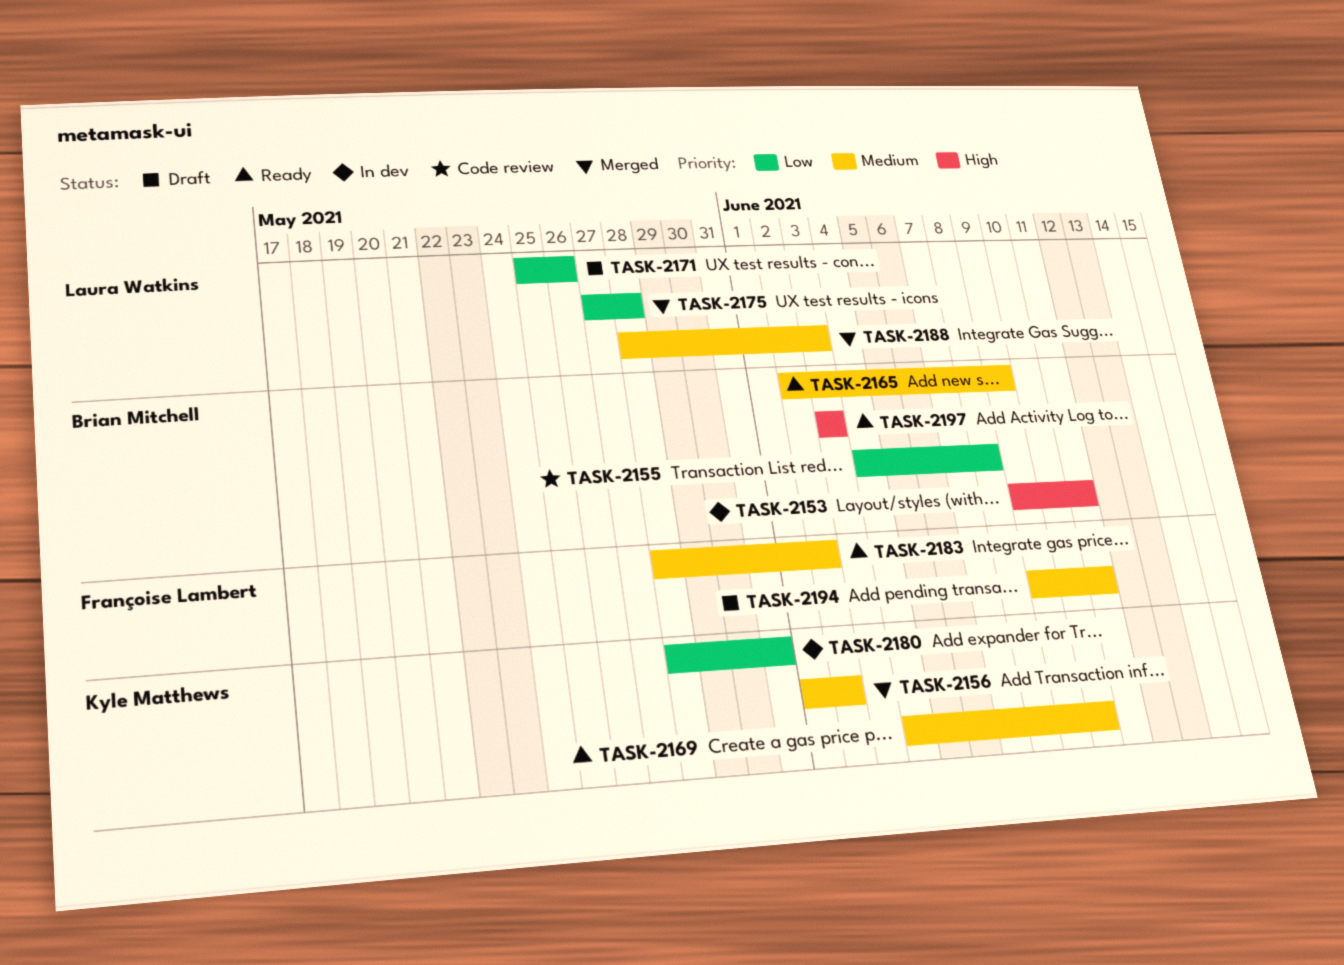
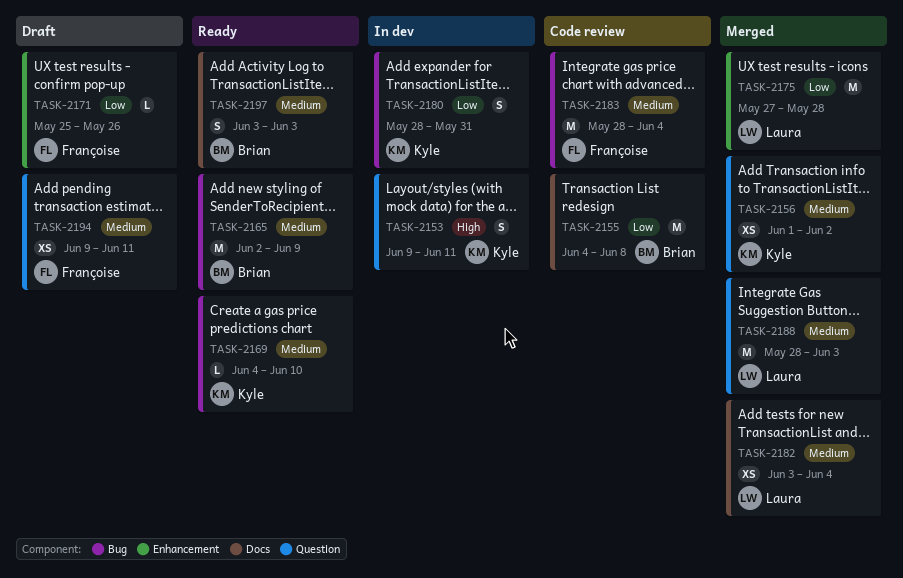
TASK-2153, owner: Brian Mitchell -> Kyle Matthews
TASK-2171, owner: Laura Watkins -> Françoise Lambert
TASK-2182: none -> present
TASK-2183, status: Ready -> Code review
TASK-2183, due: Jun 2 -> Jun 4
TASK-2197, priority: High -> Medium

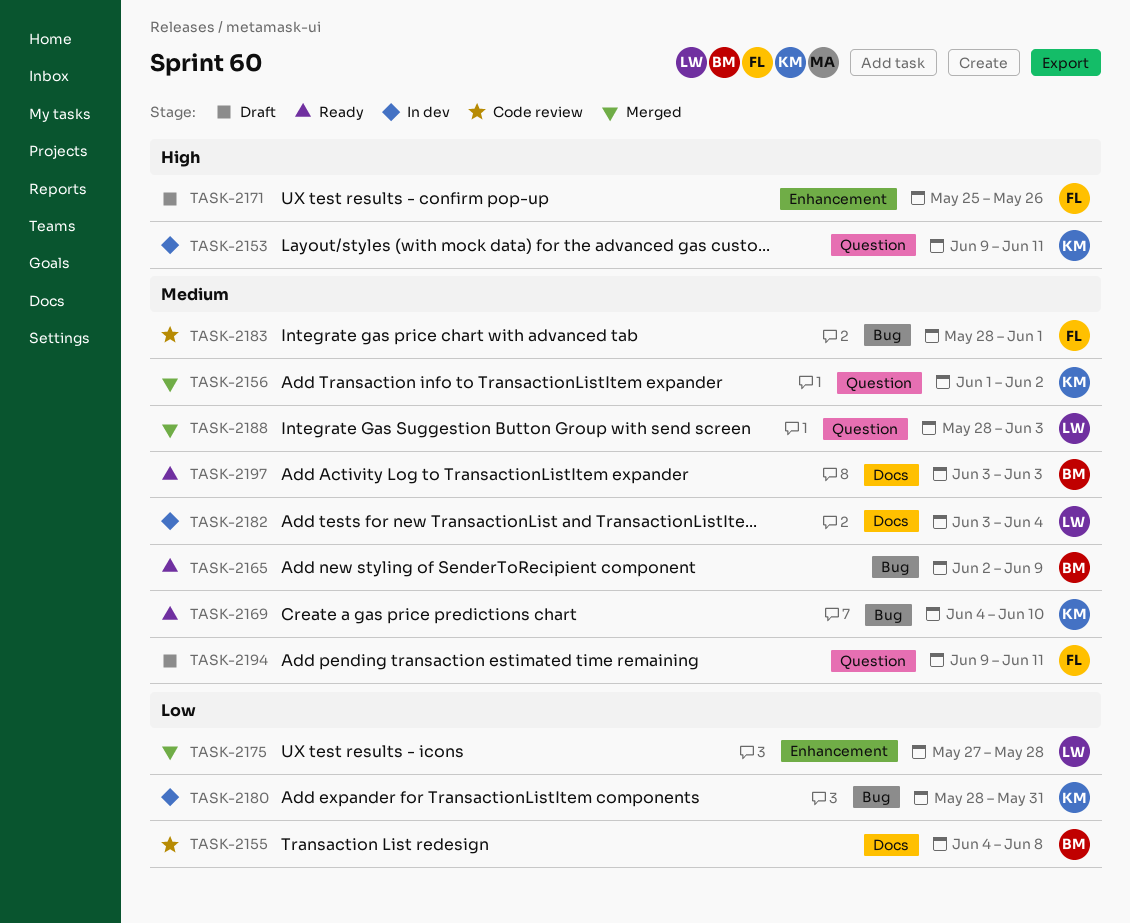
TASK-2171, priority: Low -> High
TASK-2182, status: Merged -> In dev
TASK-2183, due: Jun 4 -> Jun 1

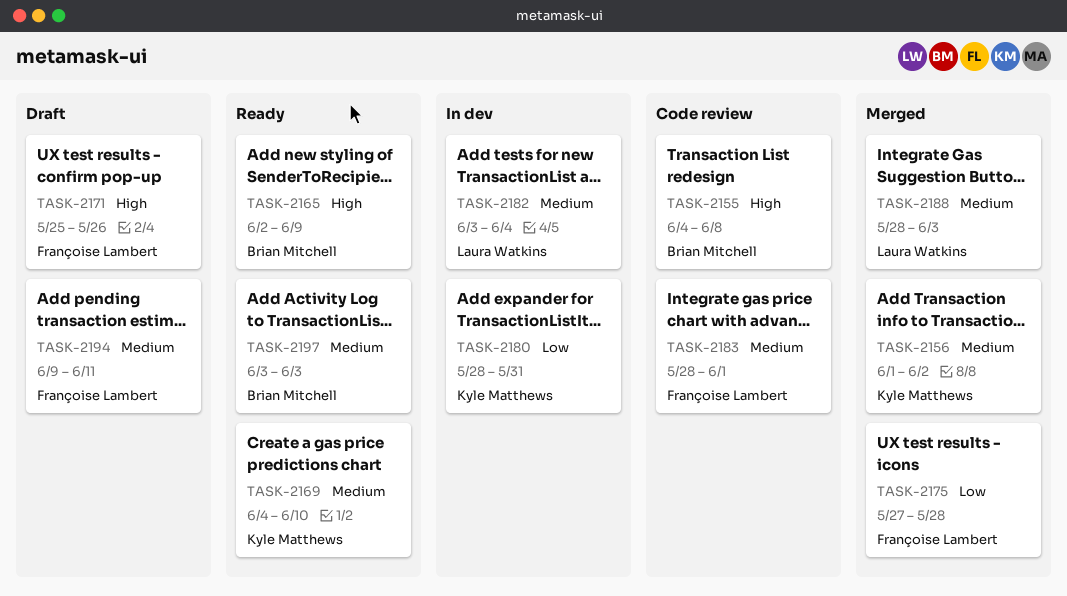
TASK-2153: present -> none
TASK-2155, priority: Low -> High
TASK-2165, priority: Medium -> High
TASK-2175, owner: Laura Watkins -> Françoise Lambert

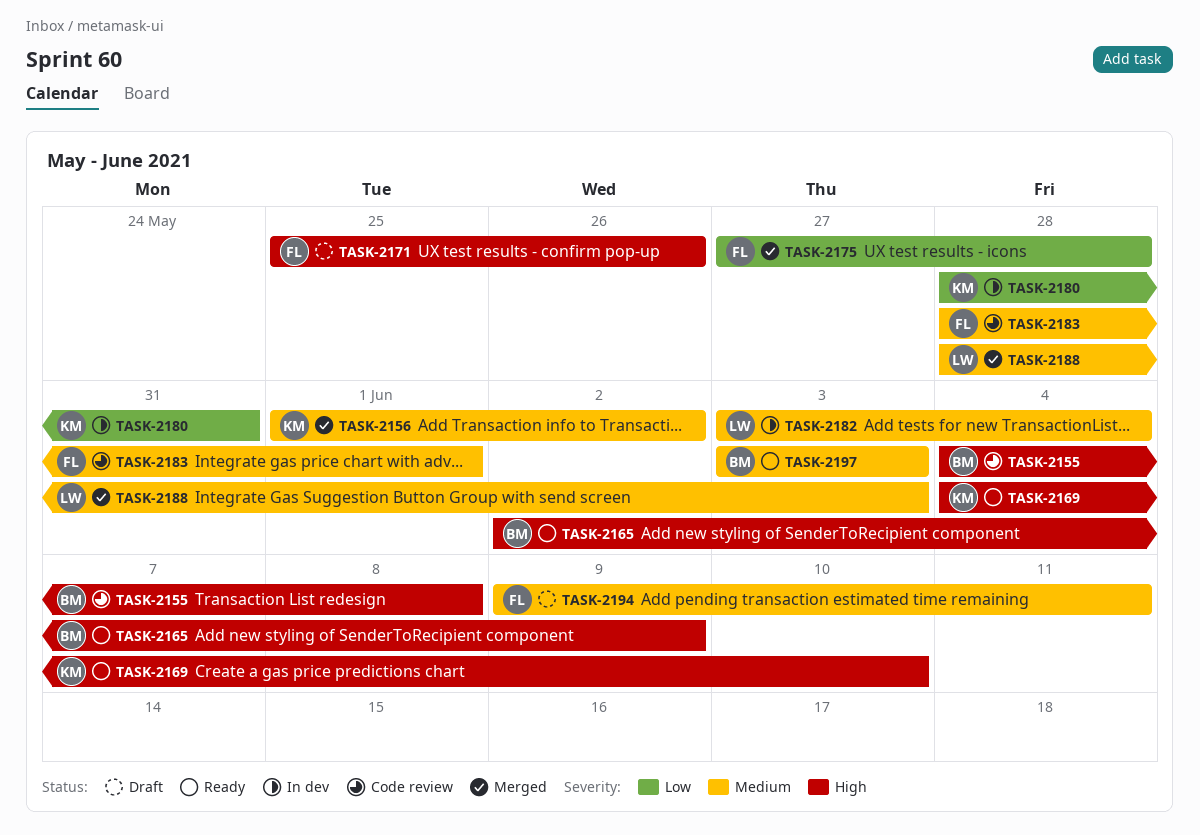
TASK-2169, priority: Medium -> High

